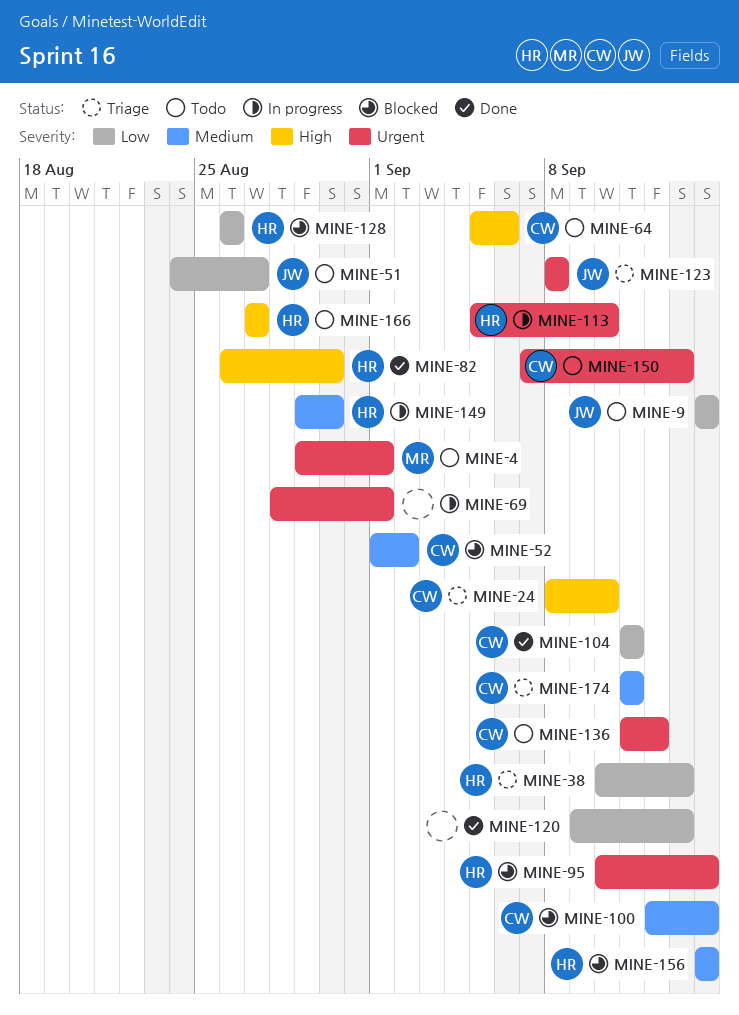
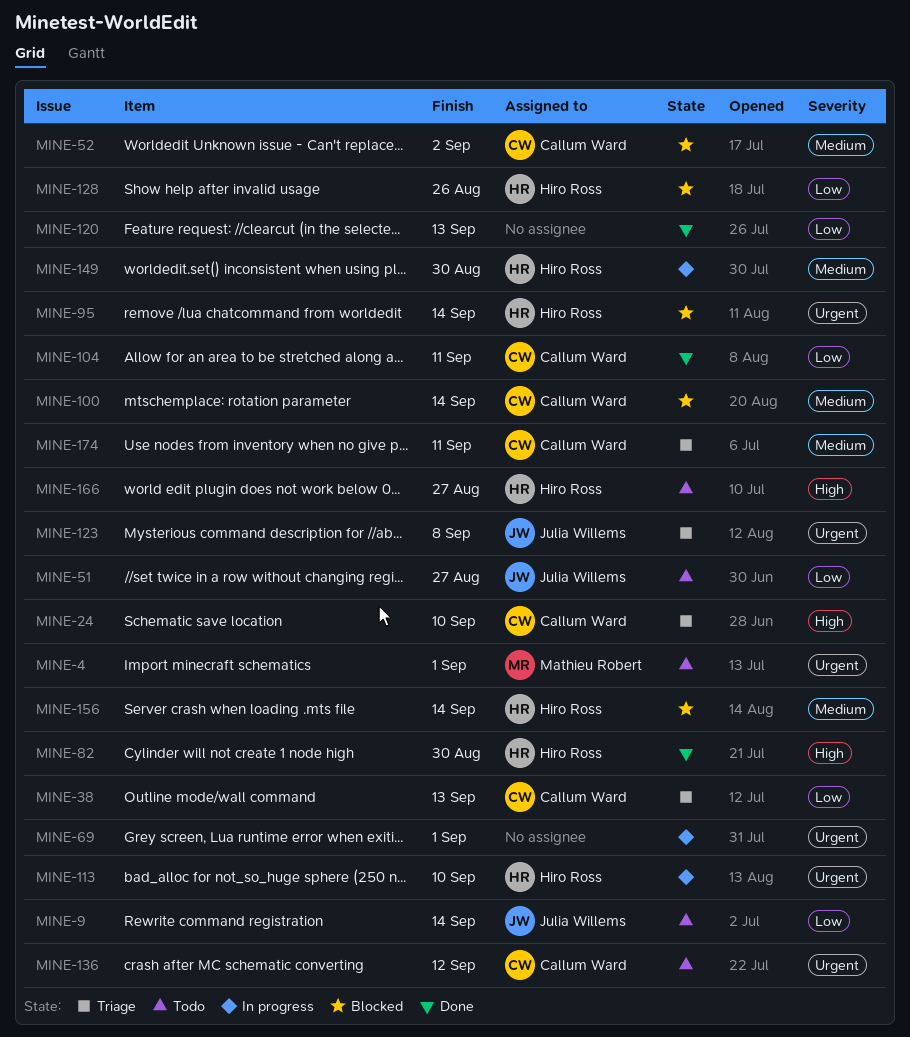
MINE-38, owner: Hiro Ross -> Callum Ward
MINE-64: present -> none
MINE-150: present -> none

